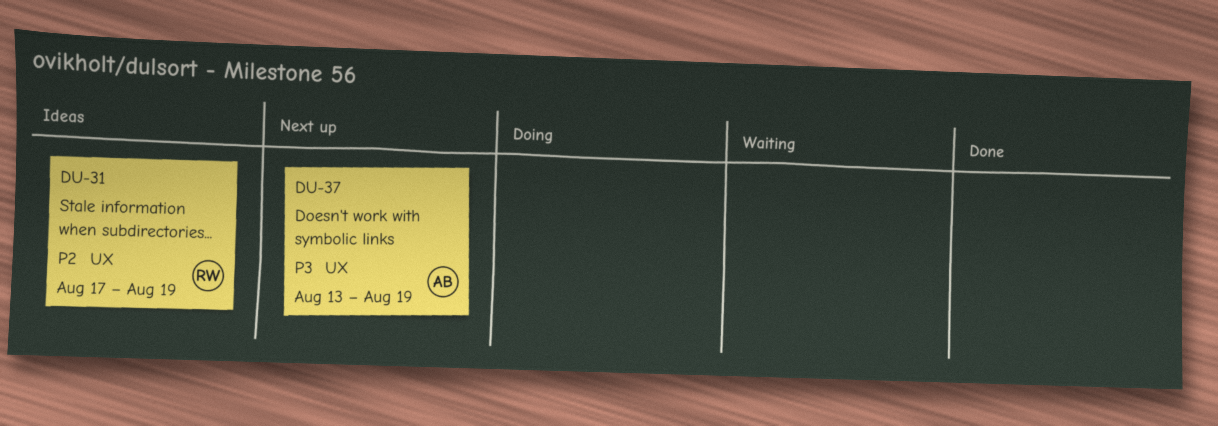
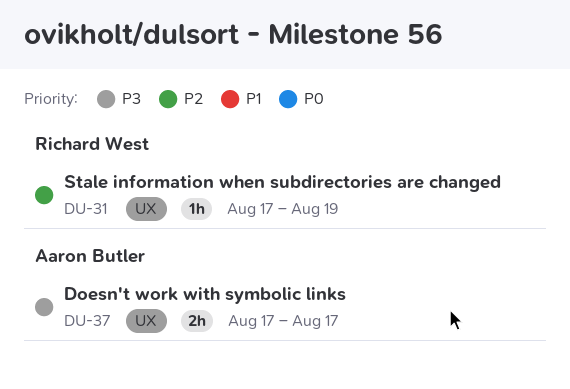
DU-37, start: Aug 13 -> Aug 17
DU-37, due: Aug 19 -> Aug 17

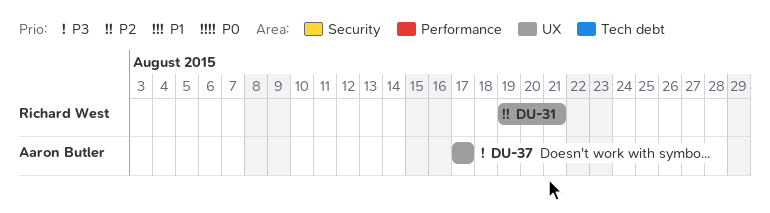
DU-31, start: Aug 17 -> Aug 19
DU-31, due: Aug 19 -> Aug 21

